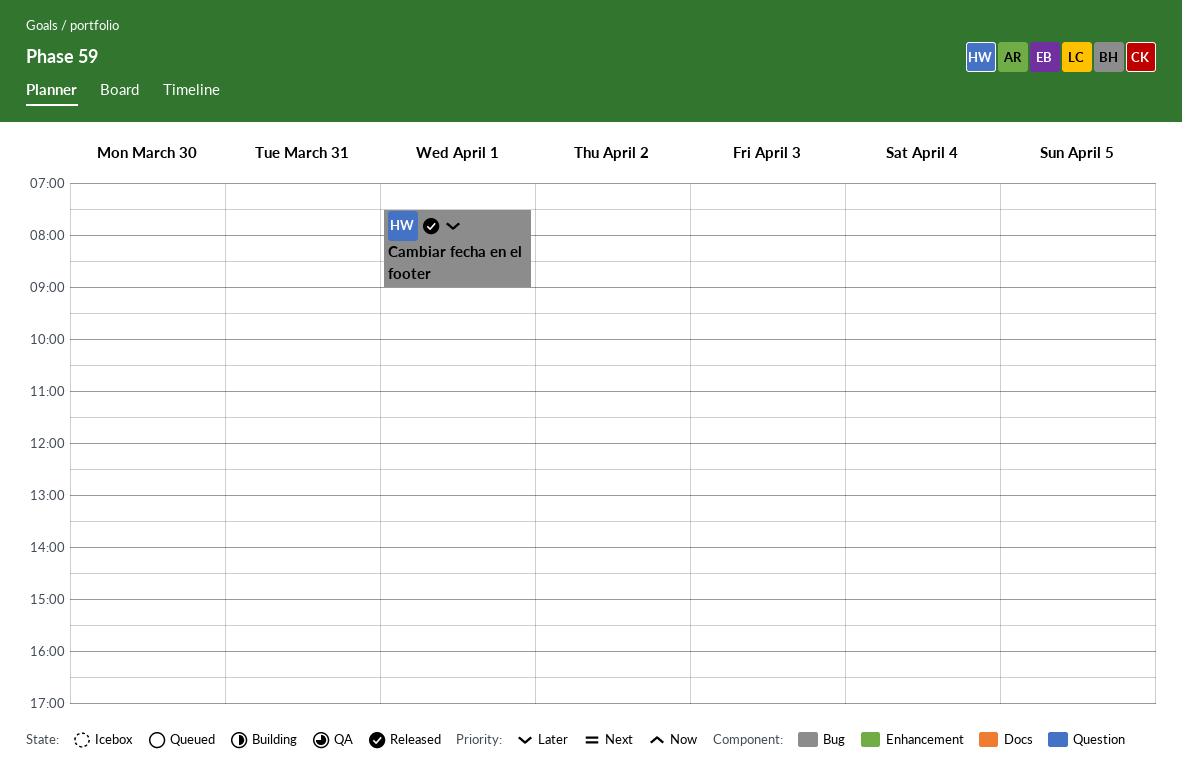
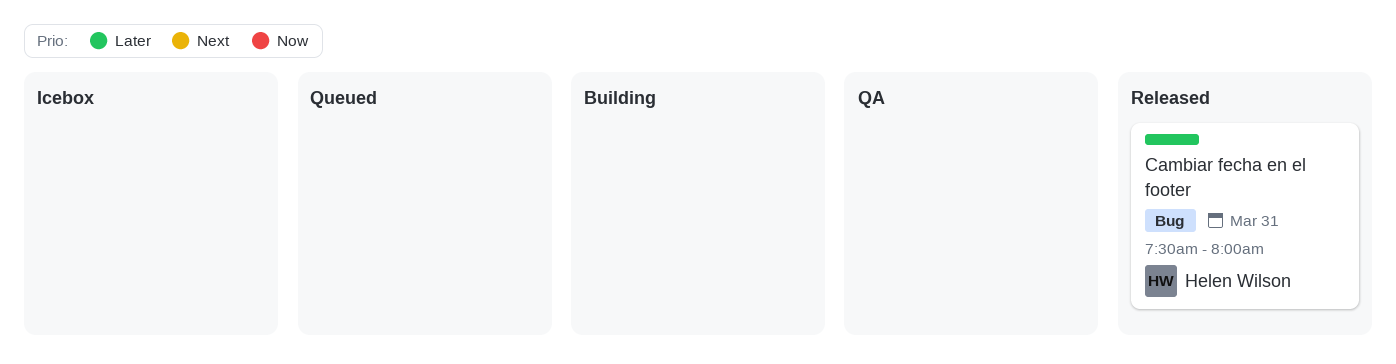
Cambiar fecha en el footer, day: Apr 1 -> Mar 31
Cambiar fecha en el footer, ends: 09:00 -> 08:00

